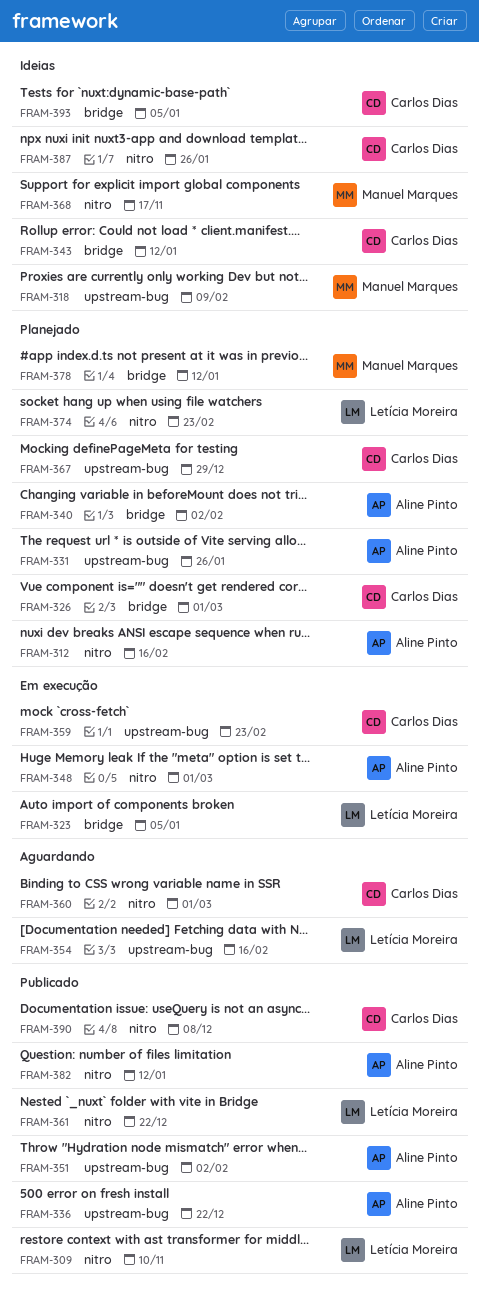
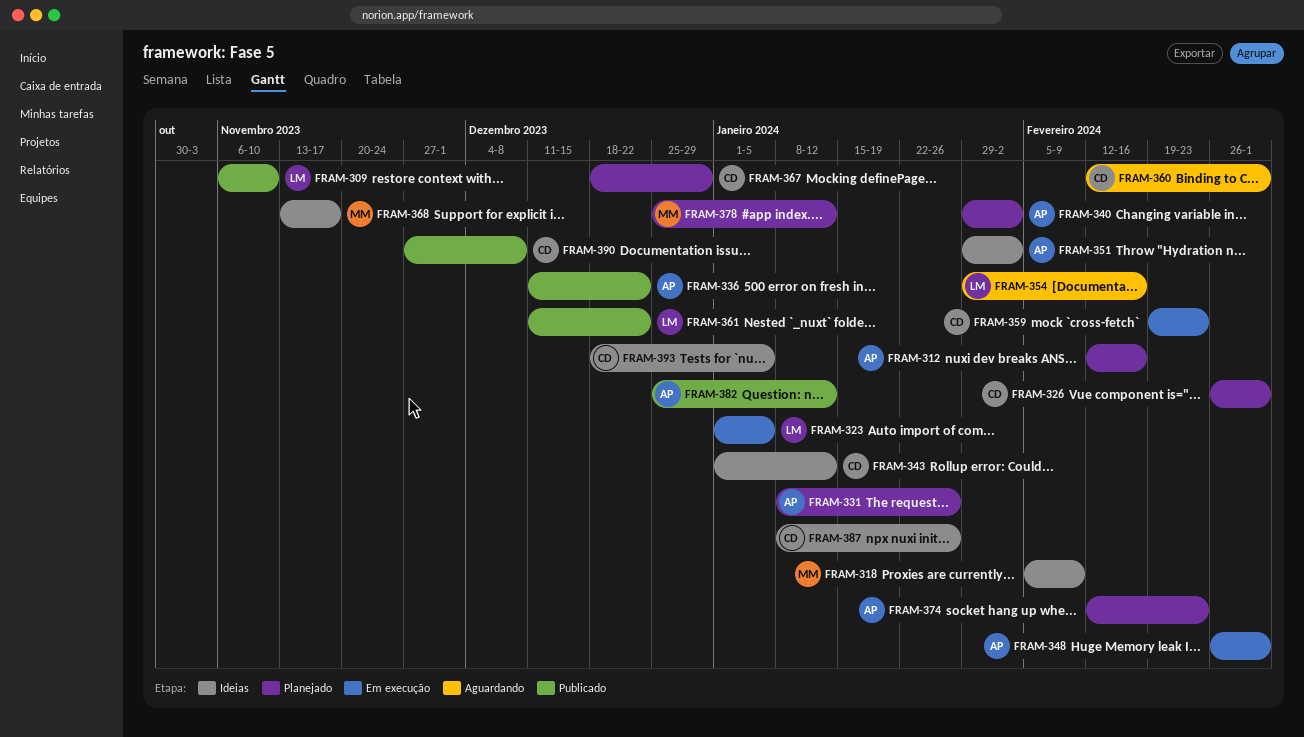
FRAM-351, status: Publicado -> Ideias
FRAM-374, owner: Letícia Moreira -> Aline Pinto

